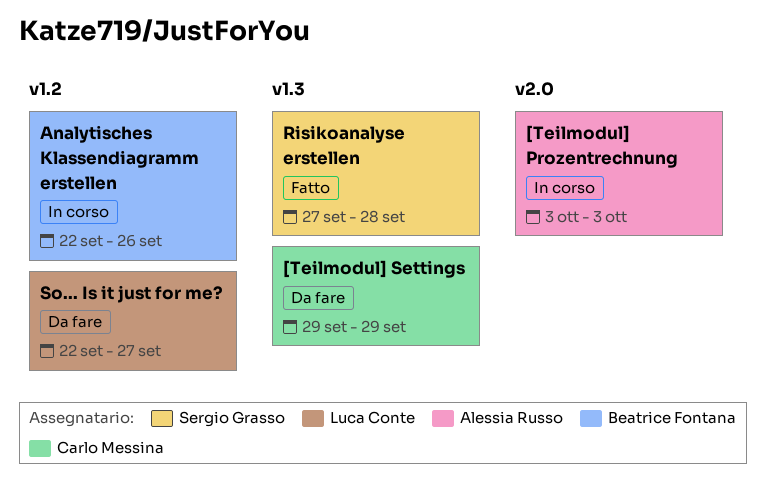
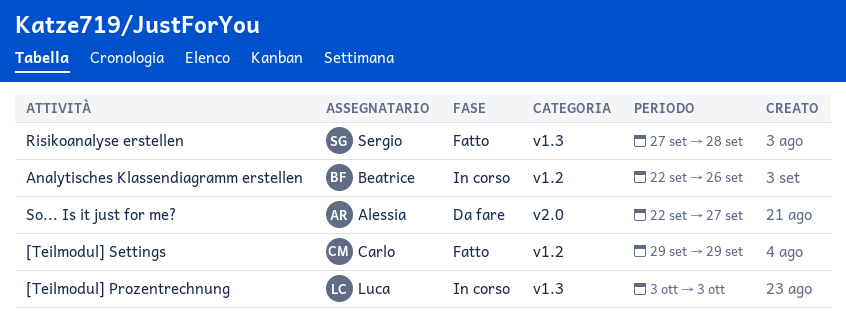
[Teilmodul] Prozentrechnung, owner: Alessia Russo -> Luca Conte
[Teilmodul] Prozentrechnung, label: v2.0 -> v1.3
[Teilmodul] Settings, status: Da fare -> Fatto
[Teilmodul] Settings, label: v1.3 -> v1.2
So... Is it just for me?, owner: Luca Conte -> Alessia Russo
So... Is it just for me?, label: v1.2 -> v2.0

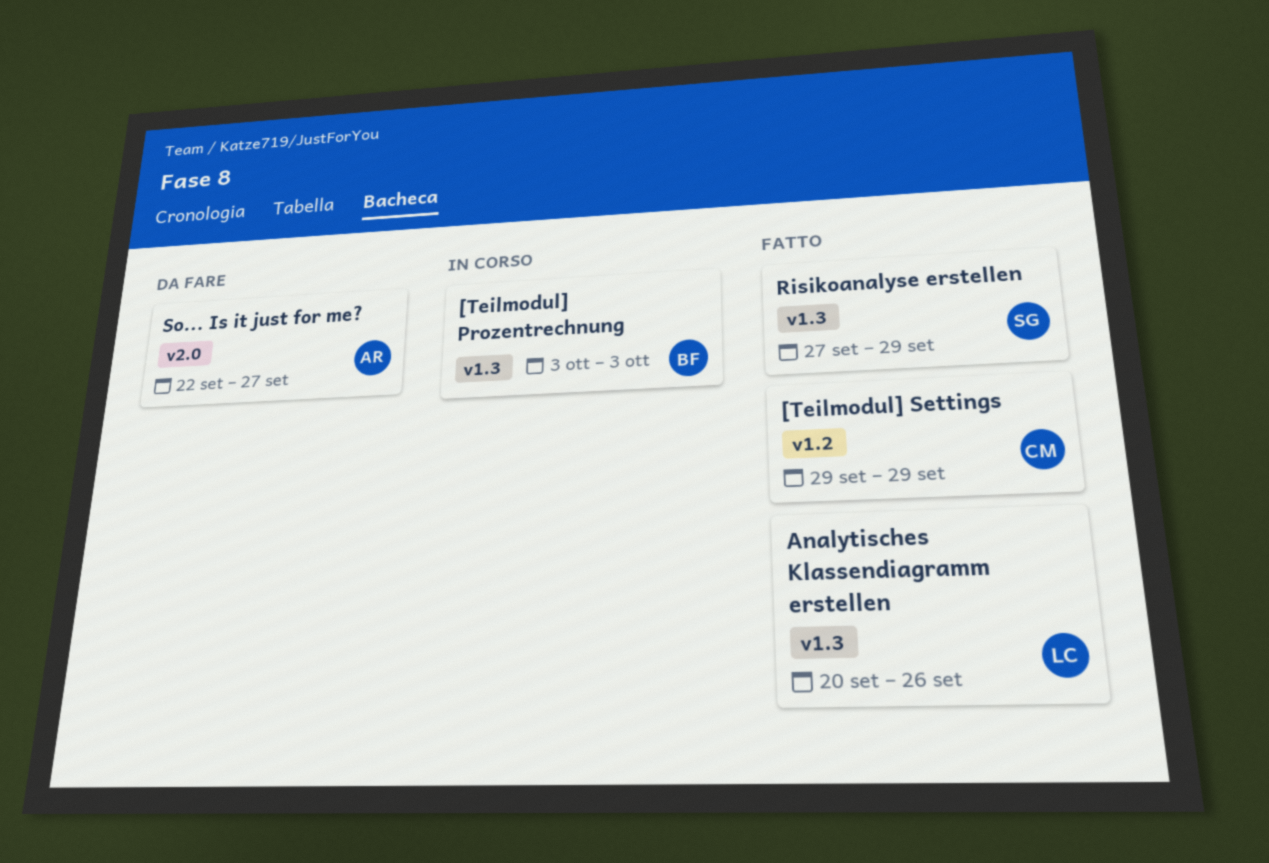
[Teilmodul] Prozentrechnung, owner: Luca -> Beatrice
Analytisches Klassendiagramm erstellen, status: In corso -> Fatto
Analytisches Klassendiagramm erstellen, owner: Beatrice -> Luca
Analytisches Klassendiagramm erstellen, label: v1.2 -> v1.3
Analytisches Klassendiagramm erstellen, start: Sep 22 -> Sep 20
Risikoanalyse erstellen, due: Sep 28 -> Sep 29

